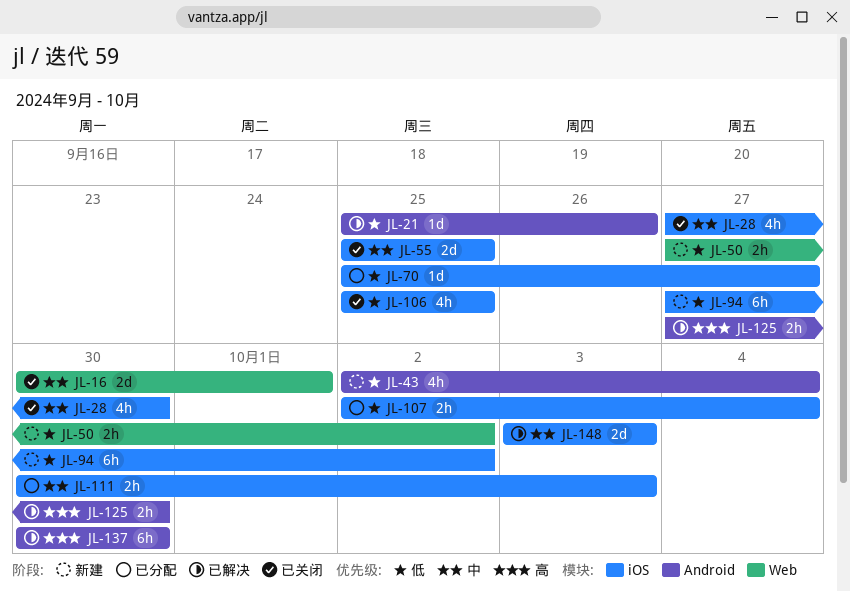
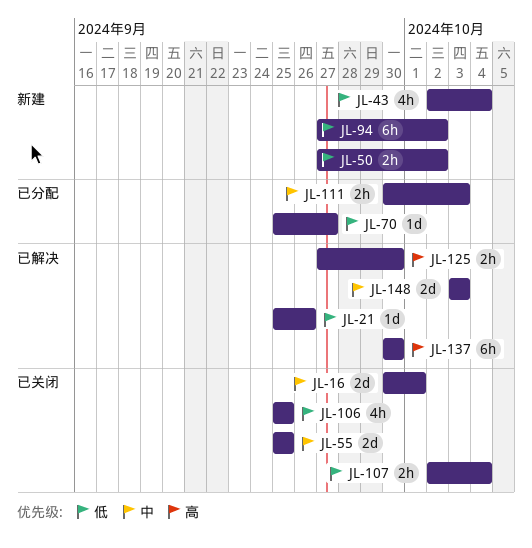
JL-28: present -> none
JL-107, status: 已分配 -> 已关闭

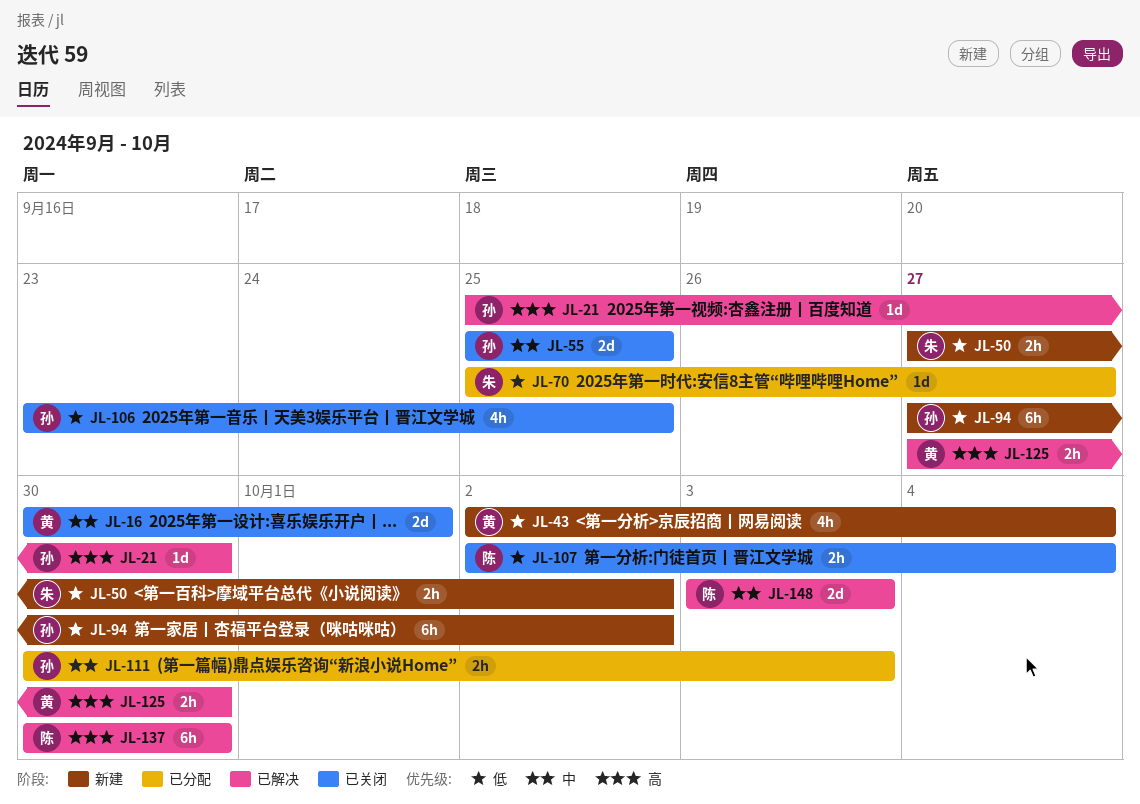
JL-21, priority: 低 -> 高
JL-21, due: Sep 26 -> Sep 30
JL-106, start: Sep 25 -> Sep 23

